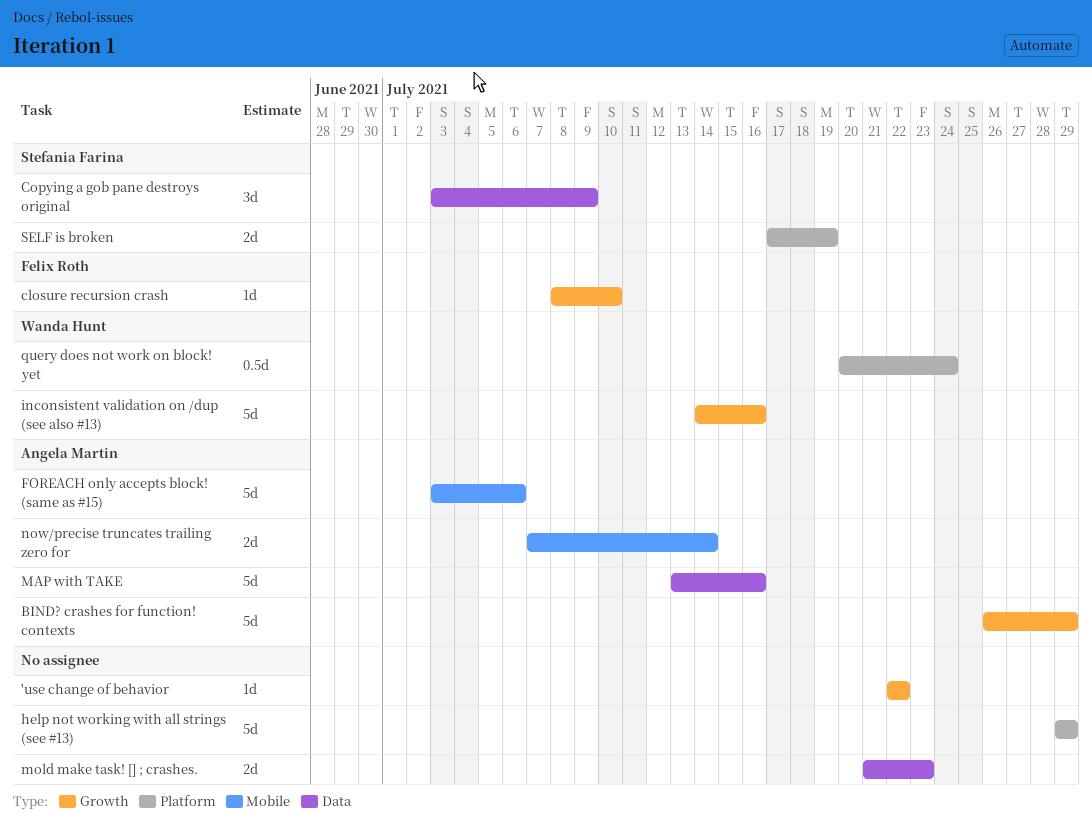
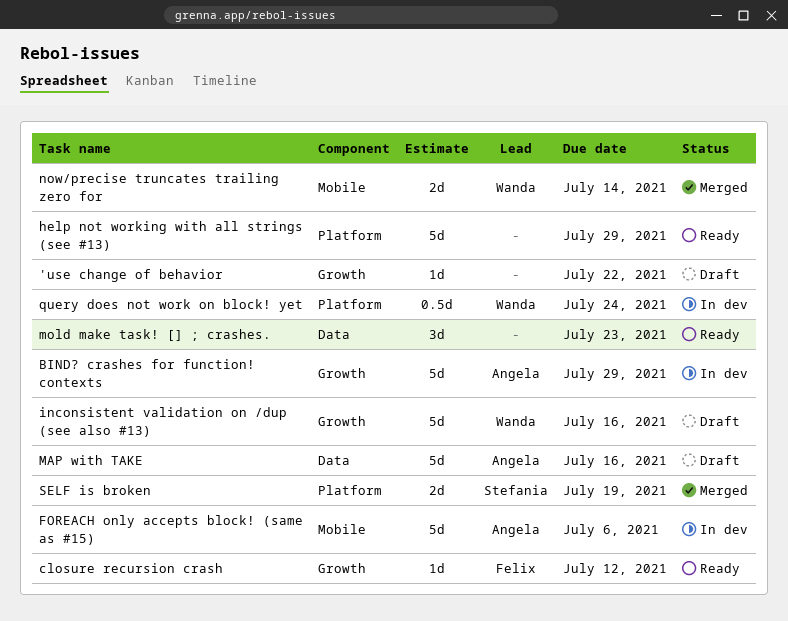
closure recursion crash, due: Jul 10 -> Jul 12
Copying a gob pane destroys original: present -> none
mold make task! [] ; crashes., estimate: 2d -> 3d
now/precise truncates trailing zero for, owner: Angela Martin -> Wanda Hunt

